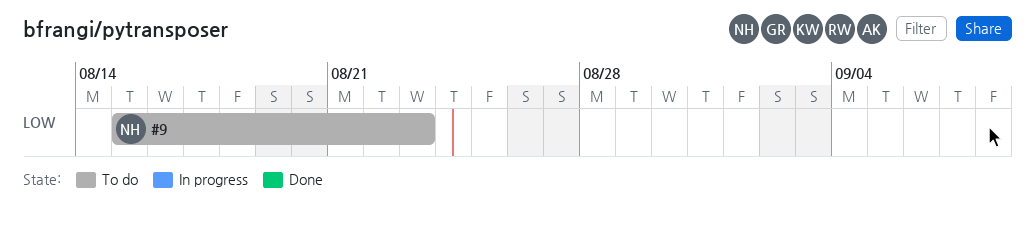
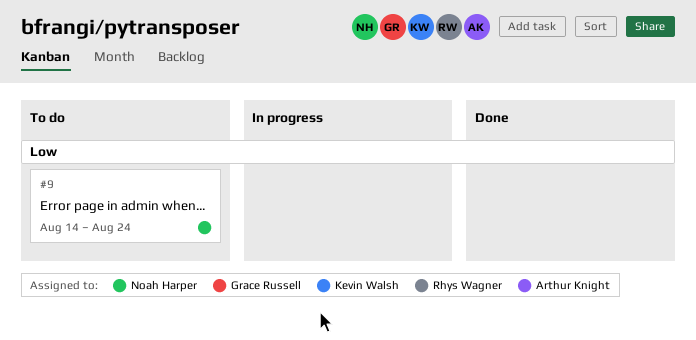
#9, start: Aug 15 -> Aug 14
#9, due: Aug 23 -> Aug 24

